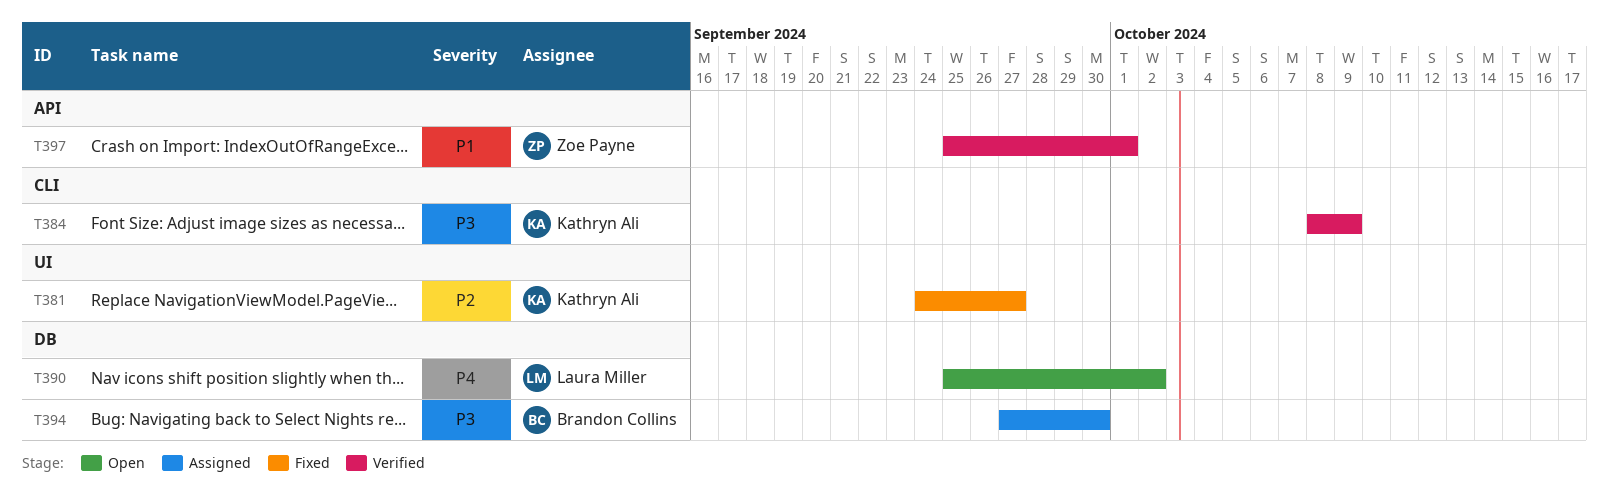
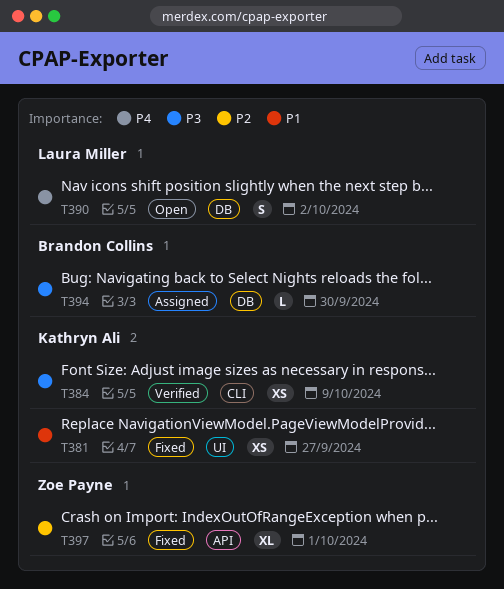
T381, priority: P2 -> P1
T397, status: Verified -> Fixed
T397, priority: P1 -> P2

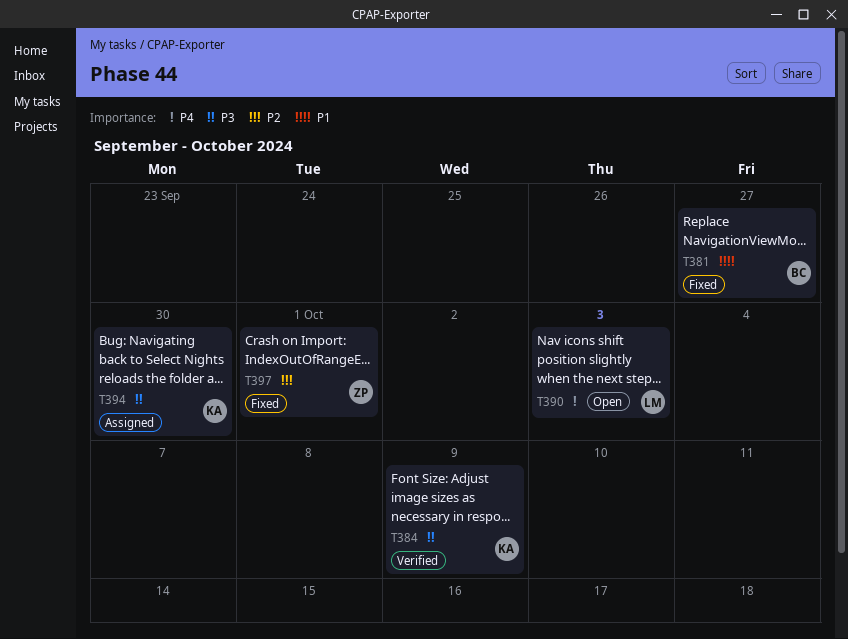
T381, owner: Kathryn Ali -> Brandon Collins
T390, due: Oct 2 -> Oct 3
T394, owner: Brandon Collins -> Kathryn Ali

